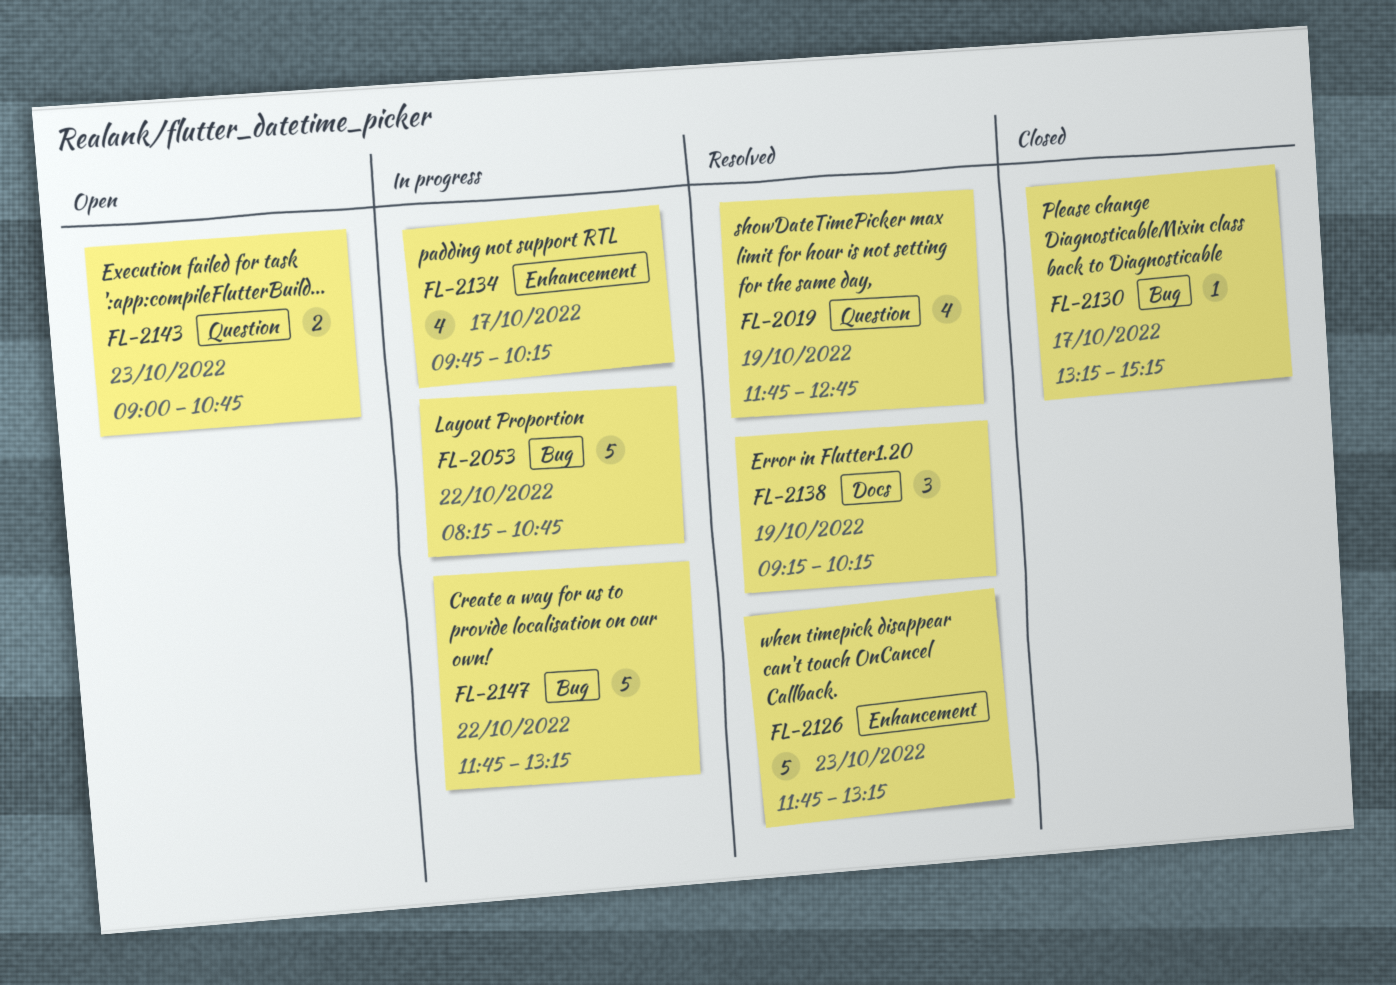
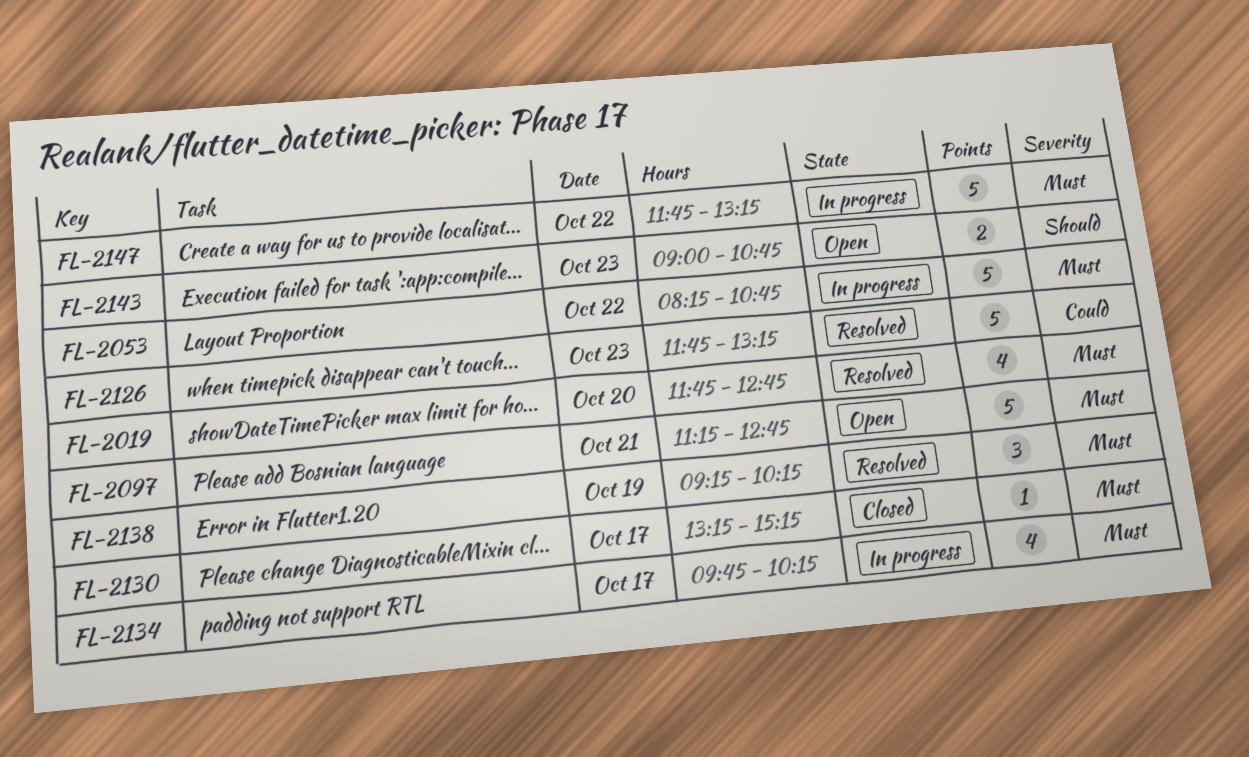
FL-2019, day: Oct 19 -> Oct 20
FL-2097: none -> present

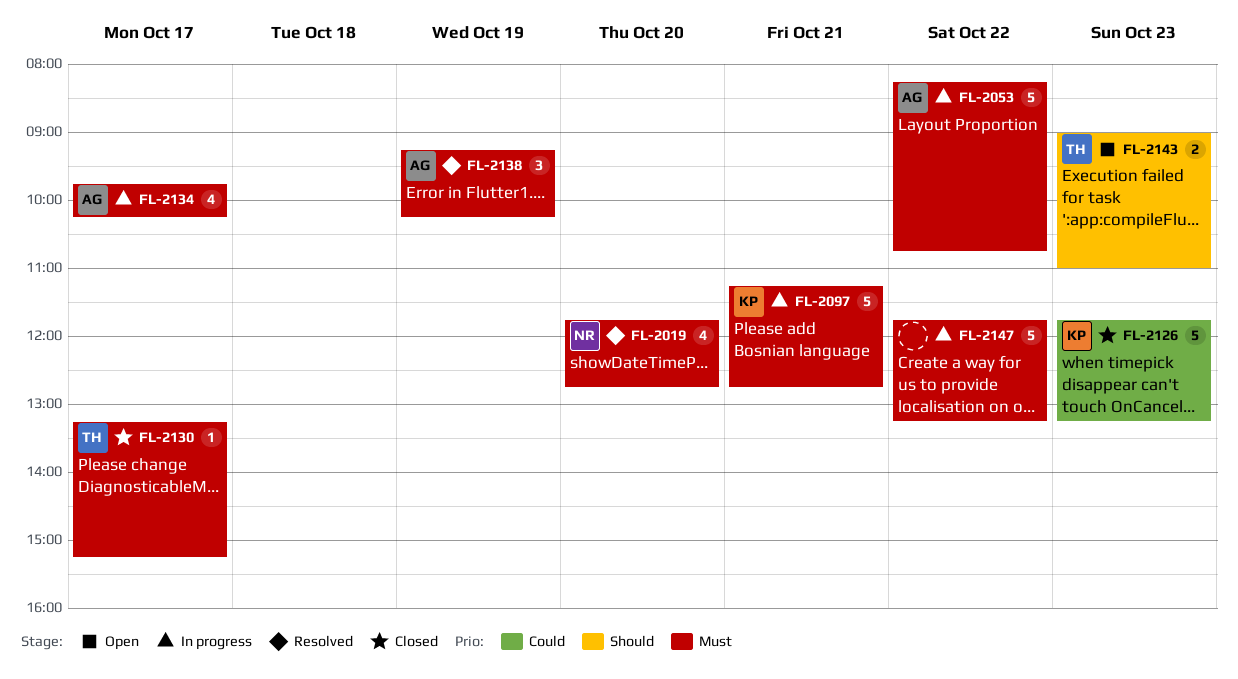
FL-2097, status: Open -> In progress
FL-2126, status: Resolved -> Closed
FL-2143, ends: 10:45 -> 11:00

